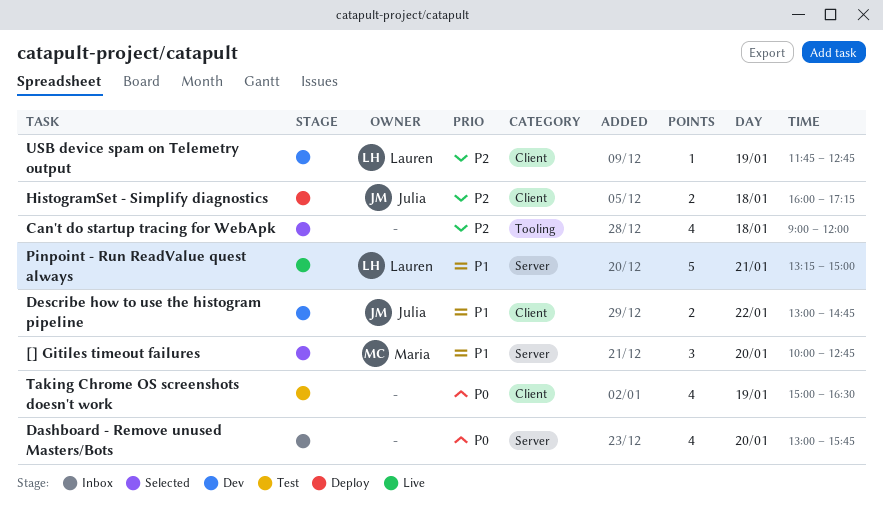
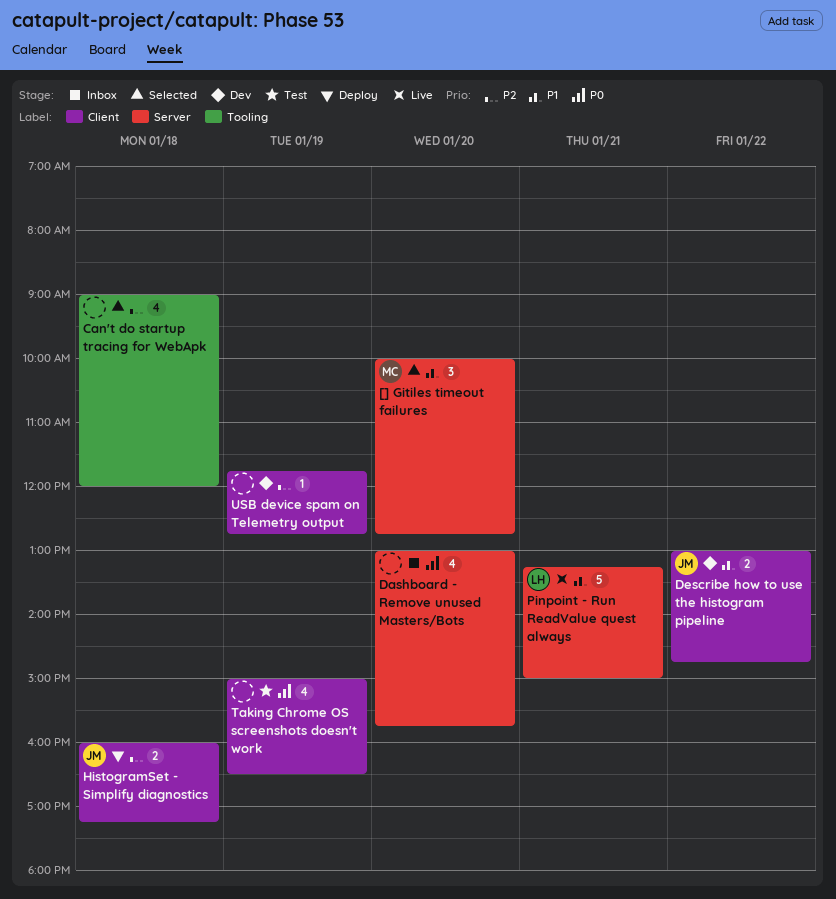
USB device spam on Telemetry output, owner: Lauren -> none

